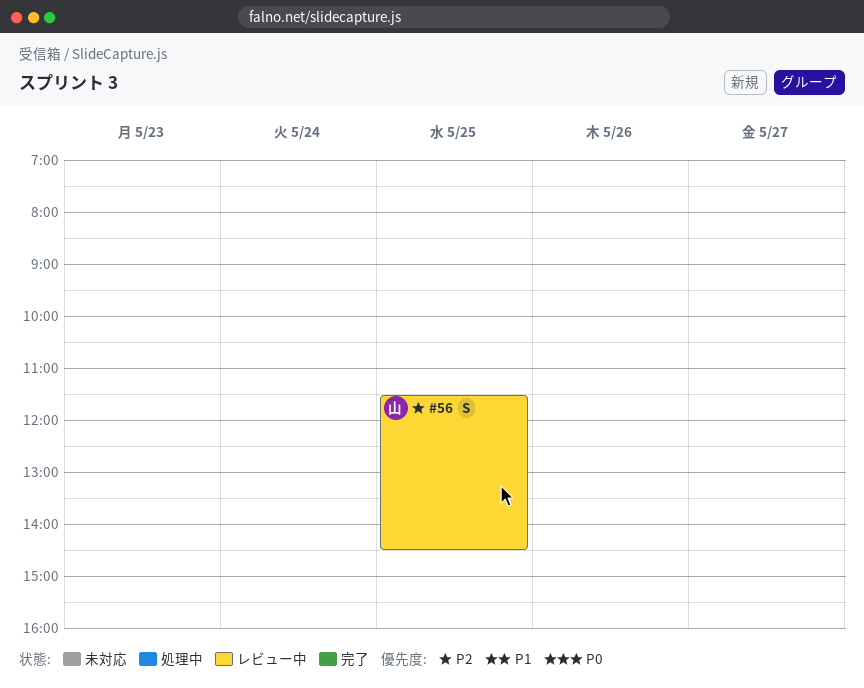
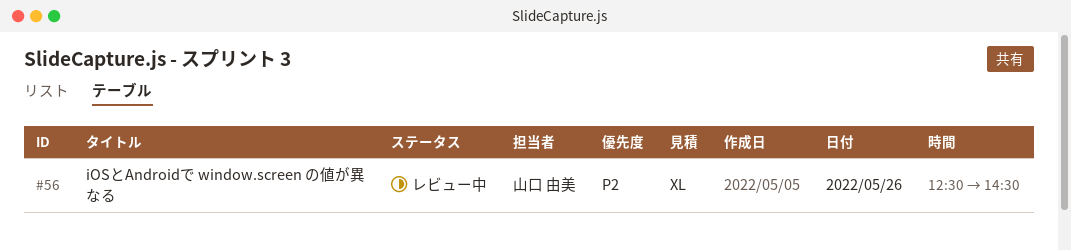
#56, estimate: S -> XL
#56, day: May 25 -> May 26
#56, begins: 11:30 -> 12:30

